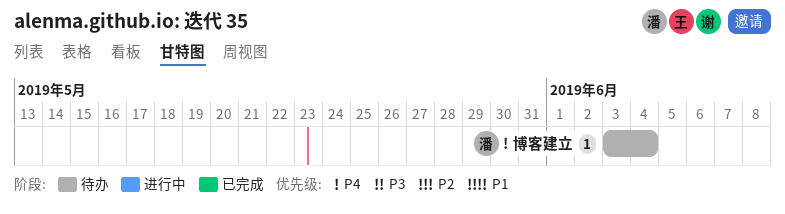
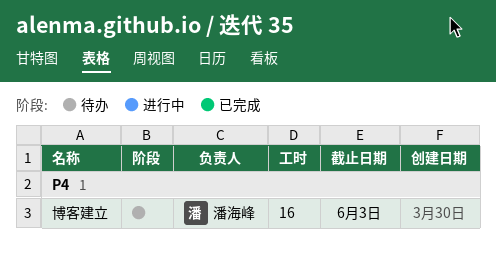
博客建立, estimate: 1 -> 16
博客建立, due: Jun 4 -> Jun 3

